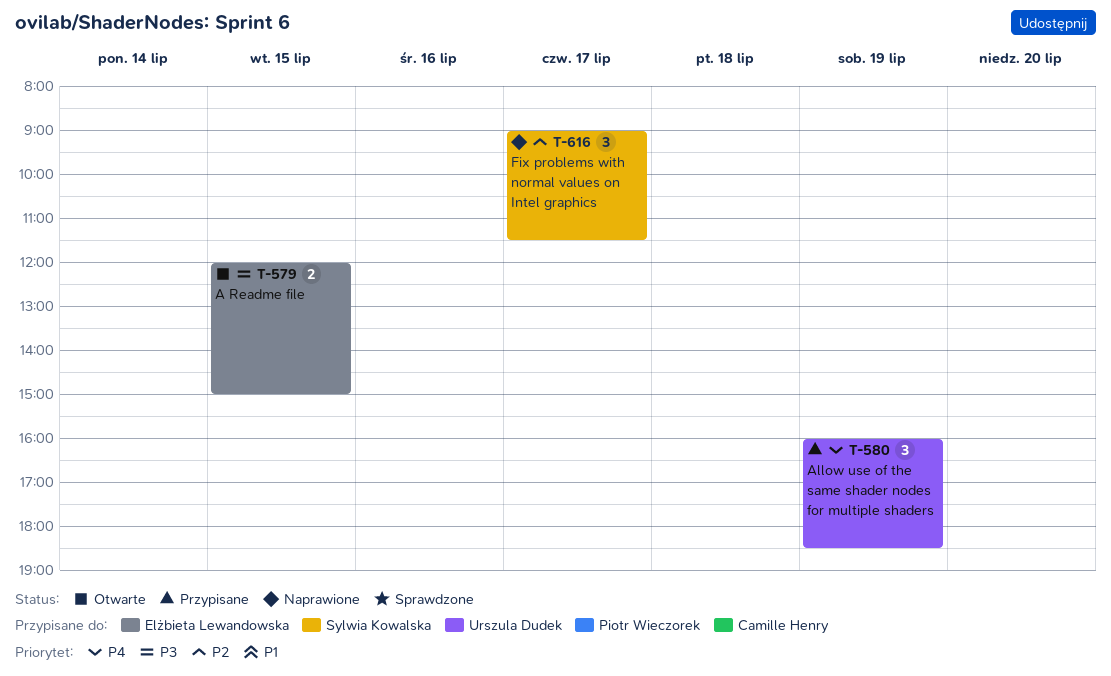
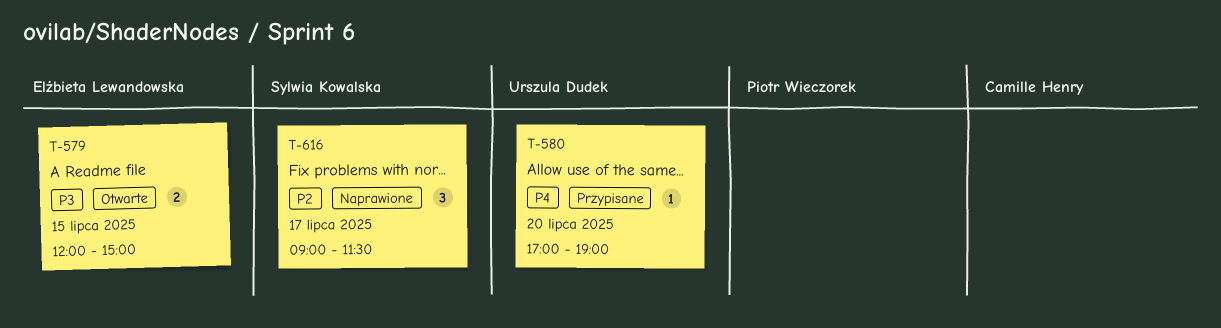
T-580, estimate: 3 -> 1
T-580, day: Jul 19 -> Jul 20
T-580, begins: 16:00 -> 17:00
T-580, ends: 18:30 -> 19:00

